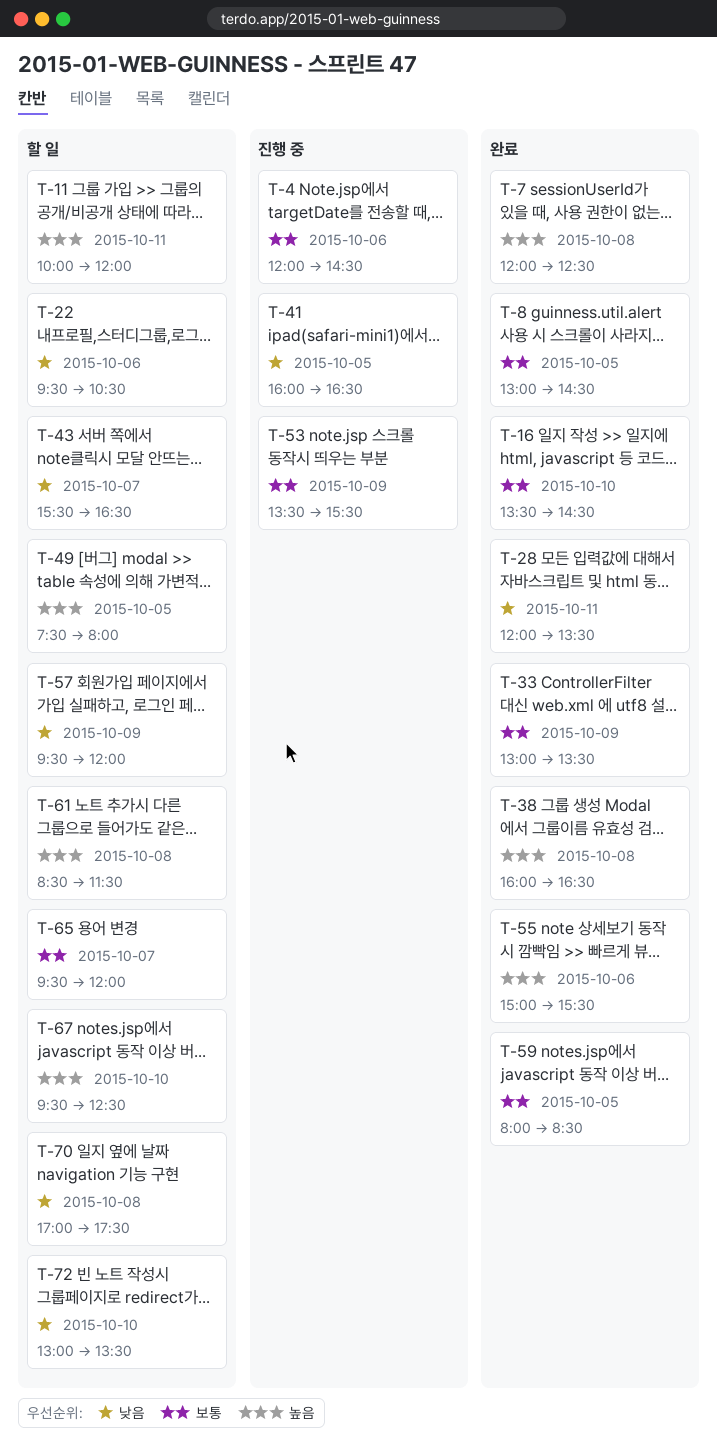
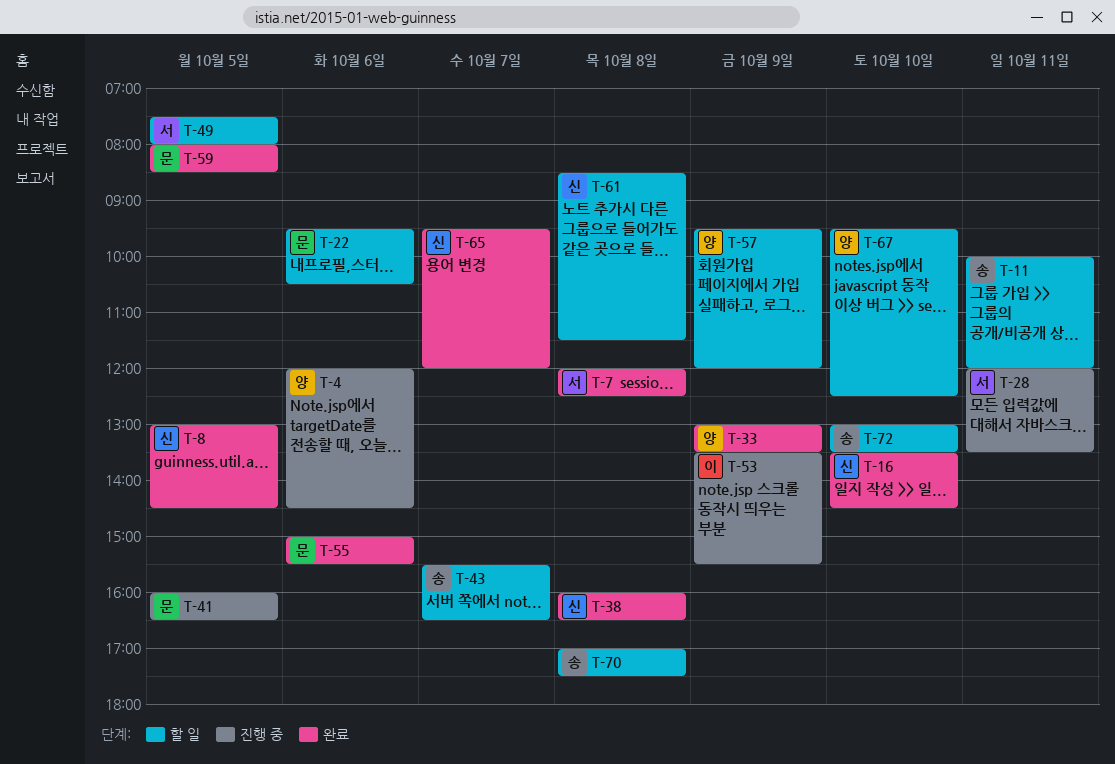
T-28, status: 완료 -> 진행 중
T-65, status: 할 일 -> 완료

